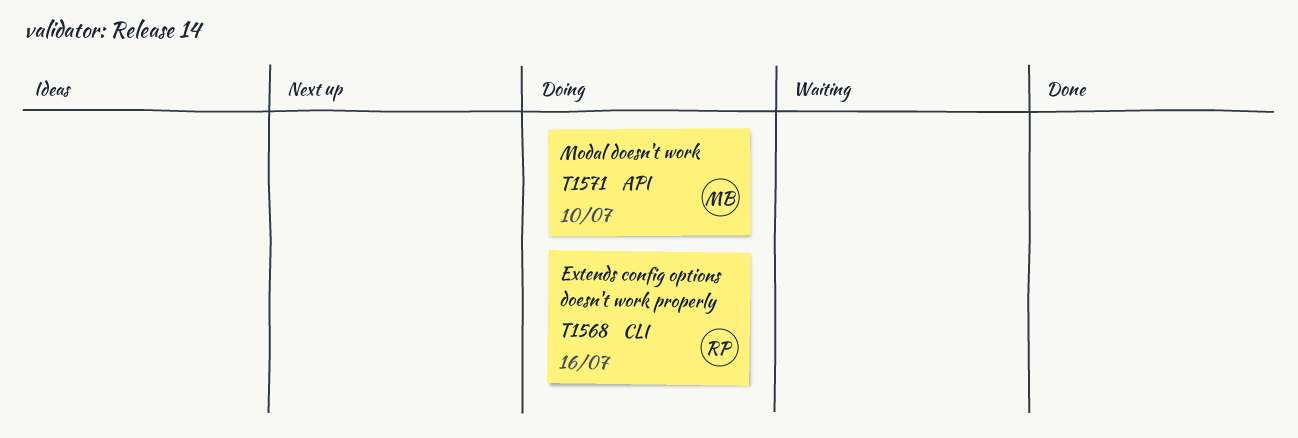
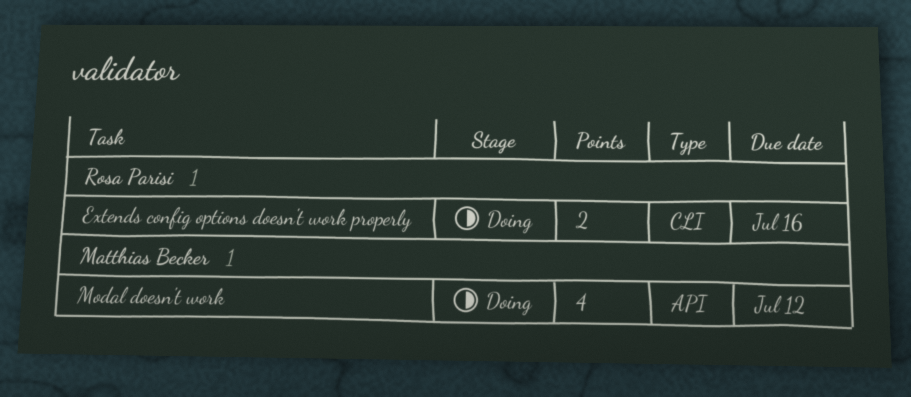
Modal doesn't work, due: Jul 10 -> Jul 12

